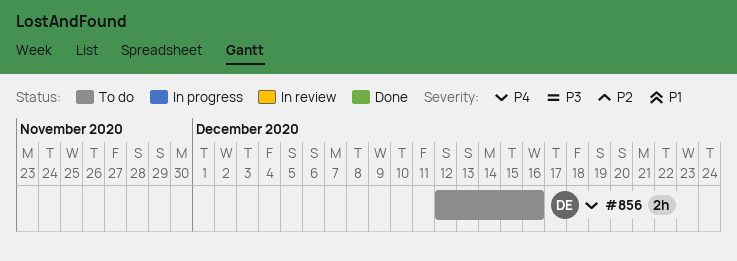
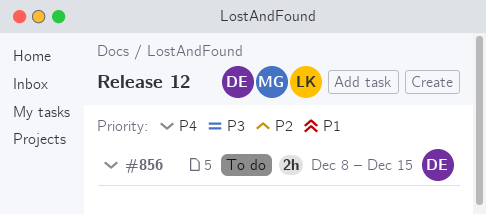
#856, start: Dec 12 -> Dec 8
#856, due: Dec 16 -> Dec 15

